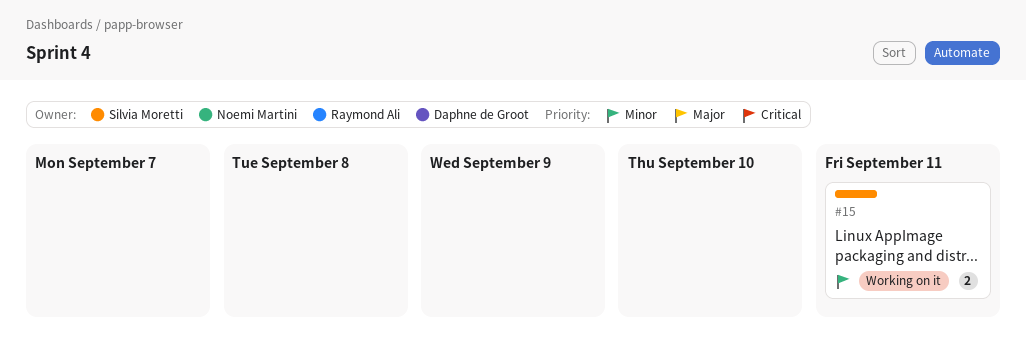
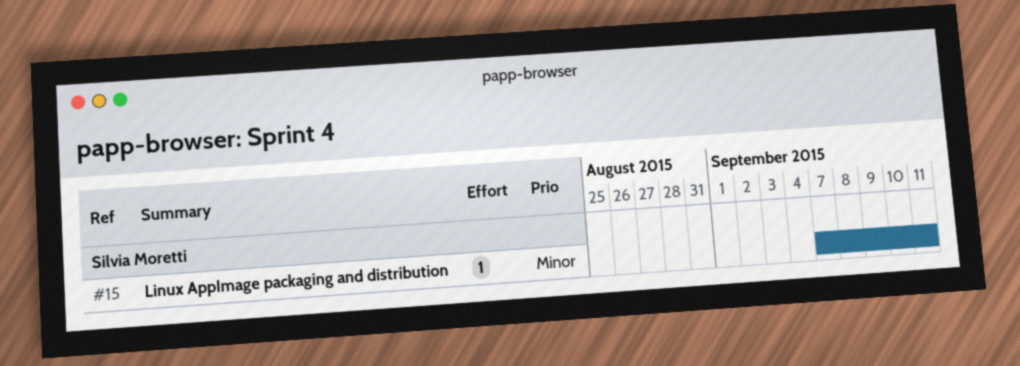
#15, estimate: 2 -> 1

